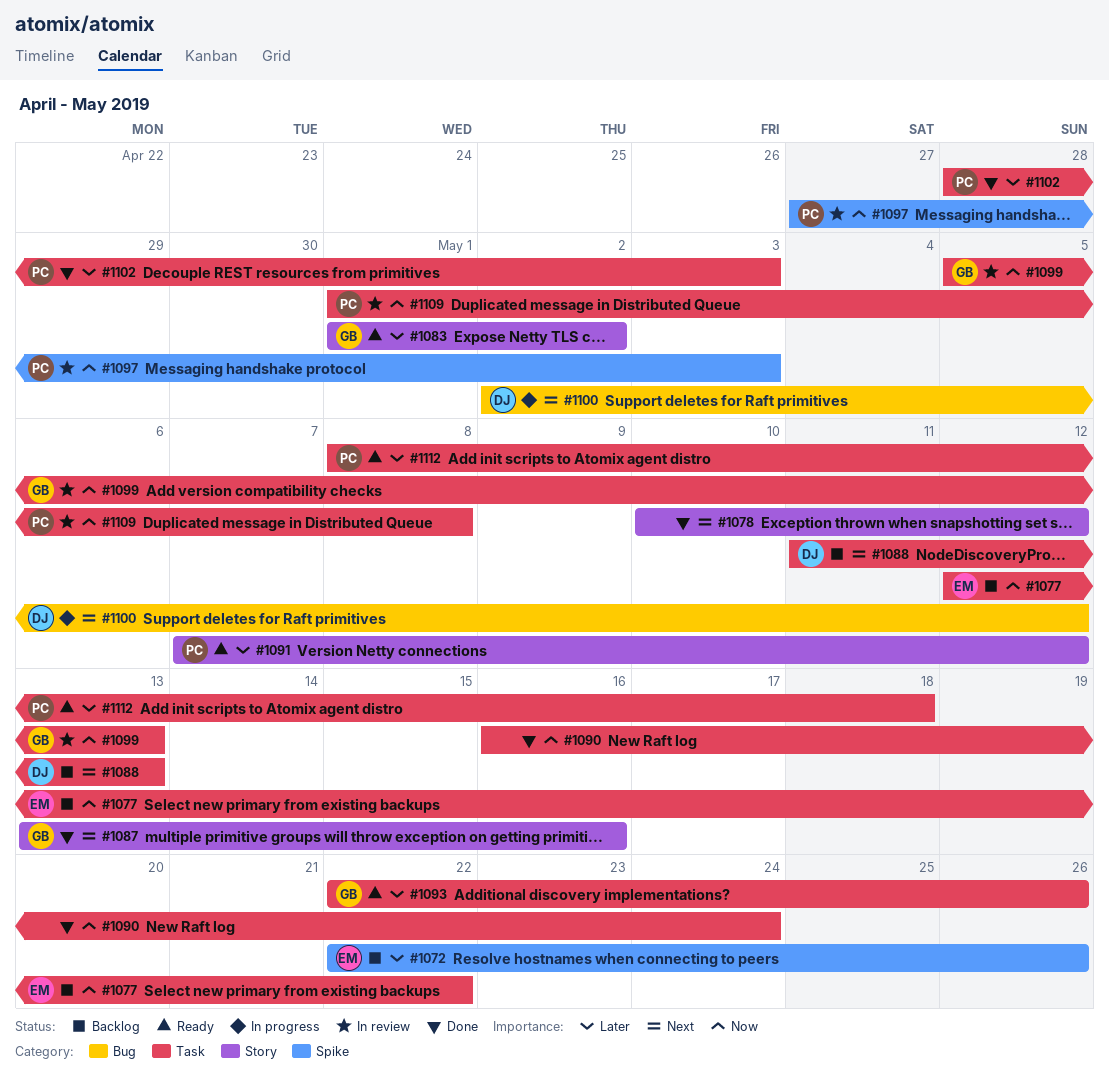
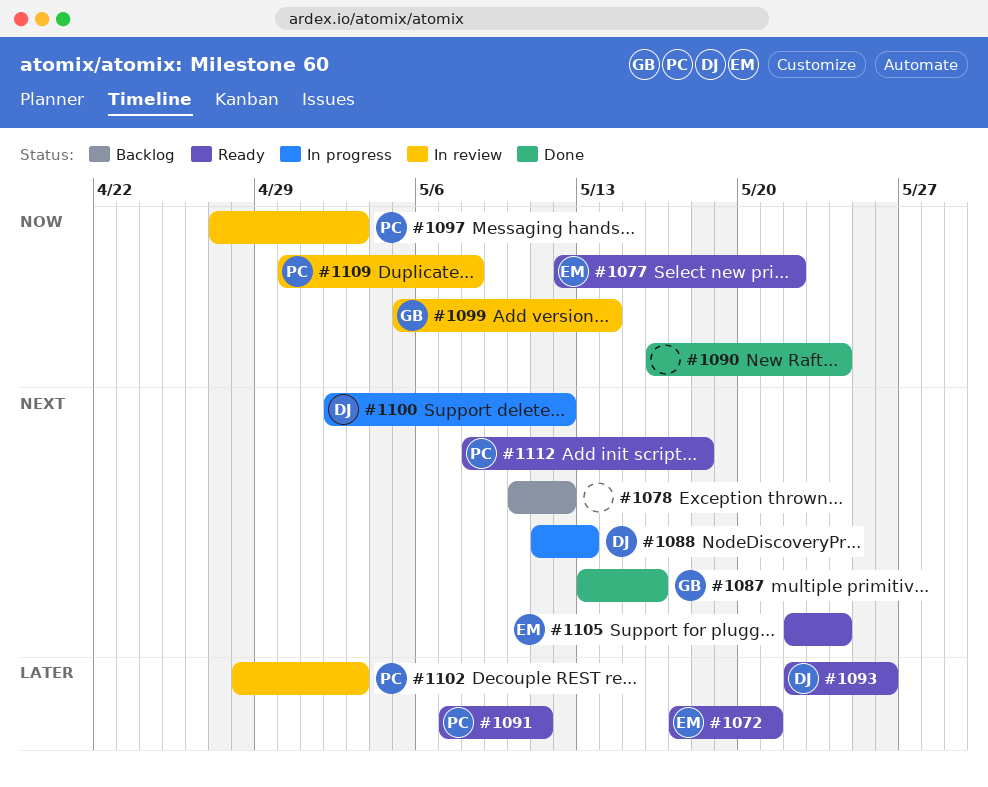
#1072, status: Backlog -> Ready
#1072, start: May 22 -> May 17
#1072, due: May 26 -> May 21
#1077, status: Backlog -> Ready
#1078, status: Done -> Backlog
#1083: present -> none
#1088, status: Backlog -> In progress
#1091, due: May 12 -> May 11
#1093, owner: GB -> DJ
#1099, due: May 13 -> May 14
#1102, status: Done -> In review
#1105: none -> present
#1109, start: May 1 -> Apr 30
#1112, priority: Later -> Next

